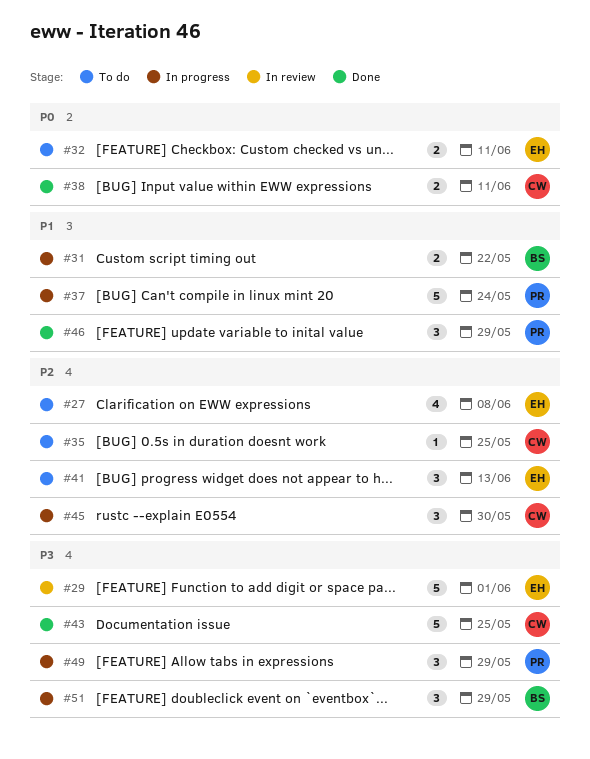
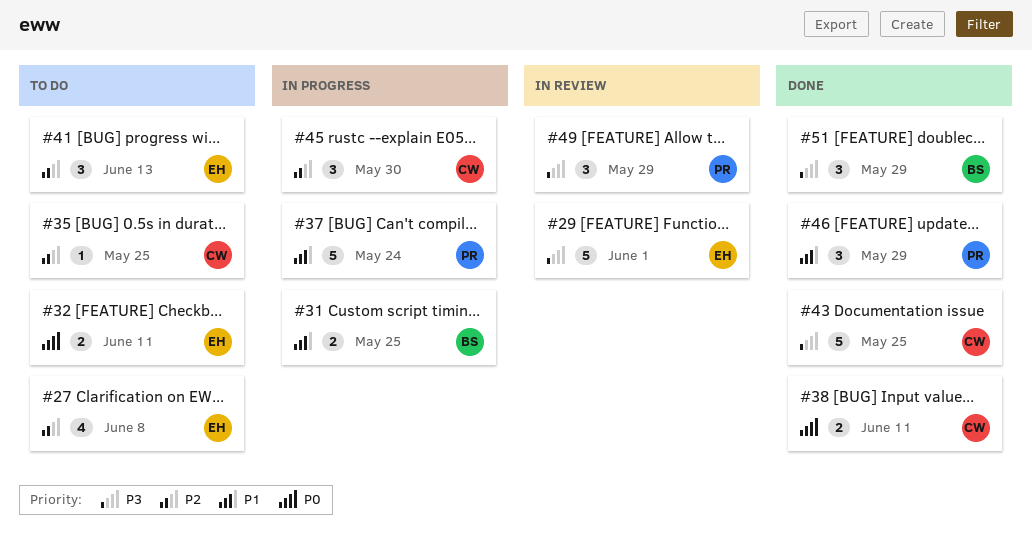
#31, due: May 22 -> May 25
#49, status: In progress -> In review
#51, status: In progress -> Done

